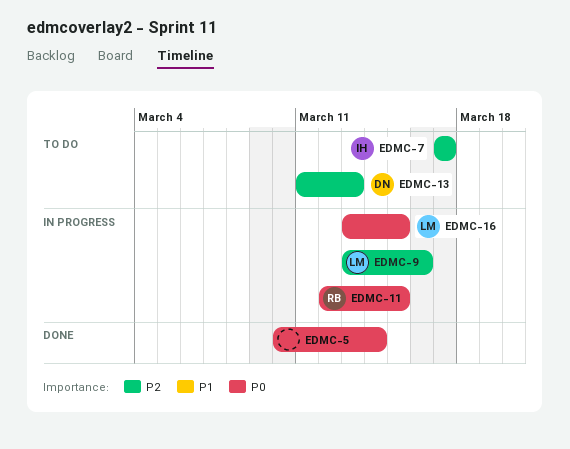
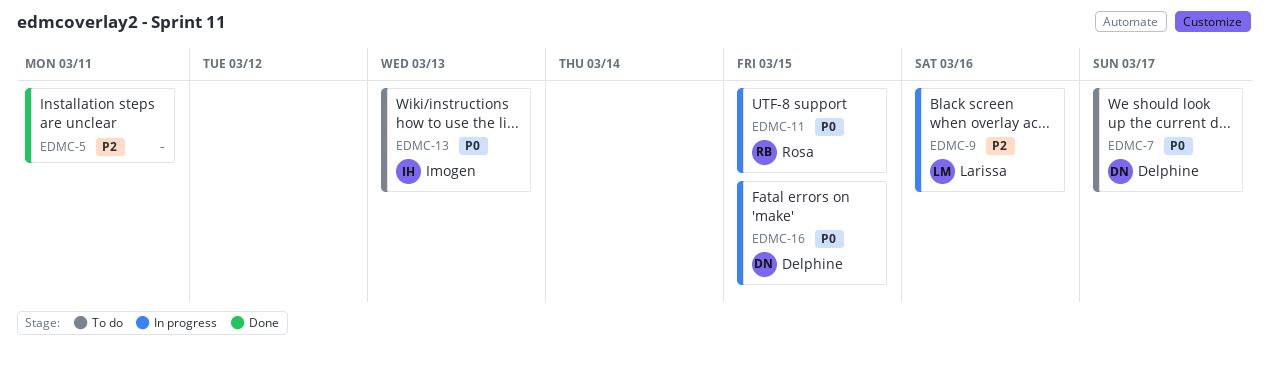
EDMC-5, priority: P0 -> P2
EDMC-5, due: Mar 14 -> Mar 11
EDMC-7, owner: Imogen -> Delphine
EDMC-7, priority: P2 -> P0
EDMC-13, owner: Delphine -> Imogen
EDMC-13, priority: P2 -> P0
EDMC-16, owner: Larissa -> Delphine

